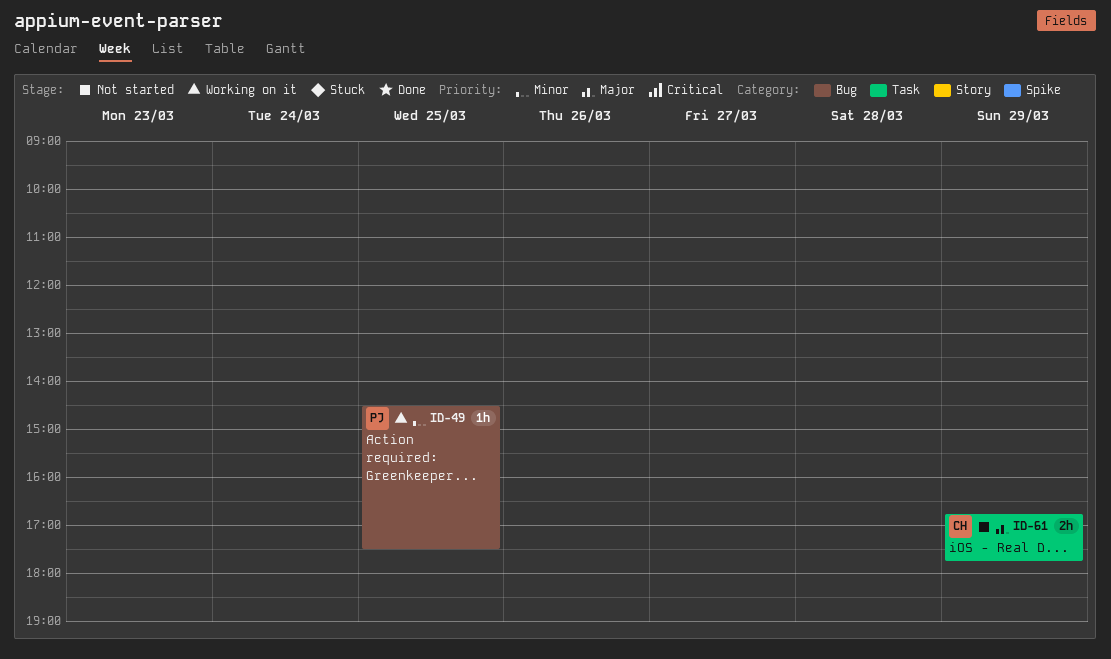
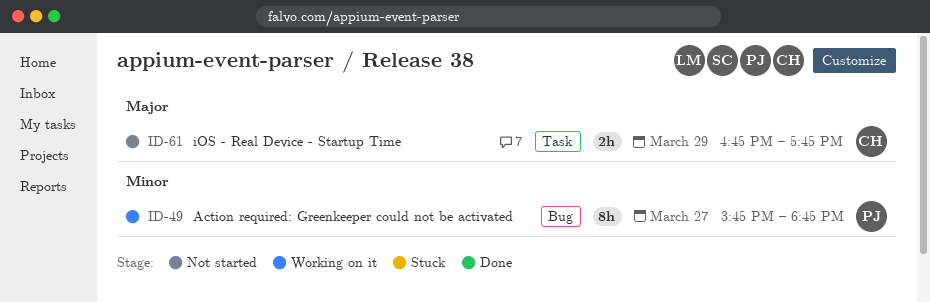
ID-49, estimate: 1h -> 8h
ID-49, day: Mar 25 -> Mar 27
ID-49, begins: 14:30 -> 15:45
ID-49, ends: 17:30 -> 18:45

